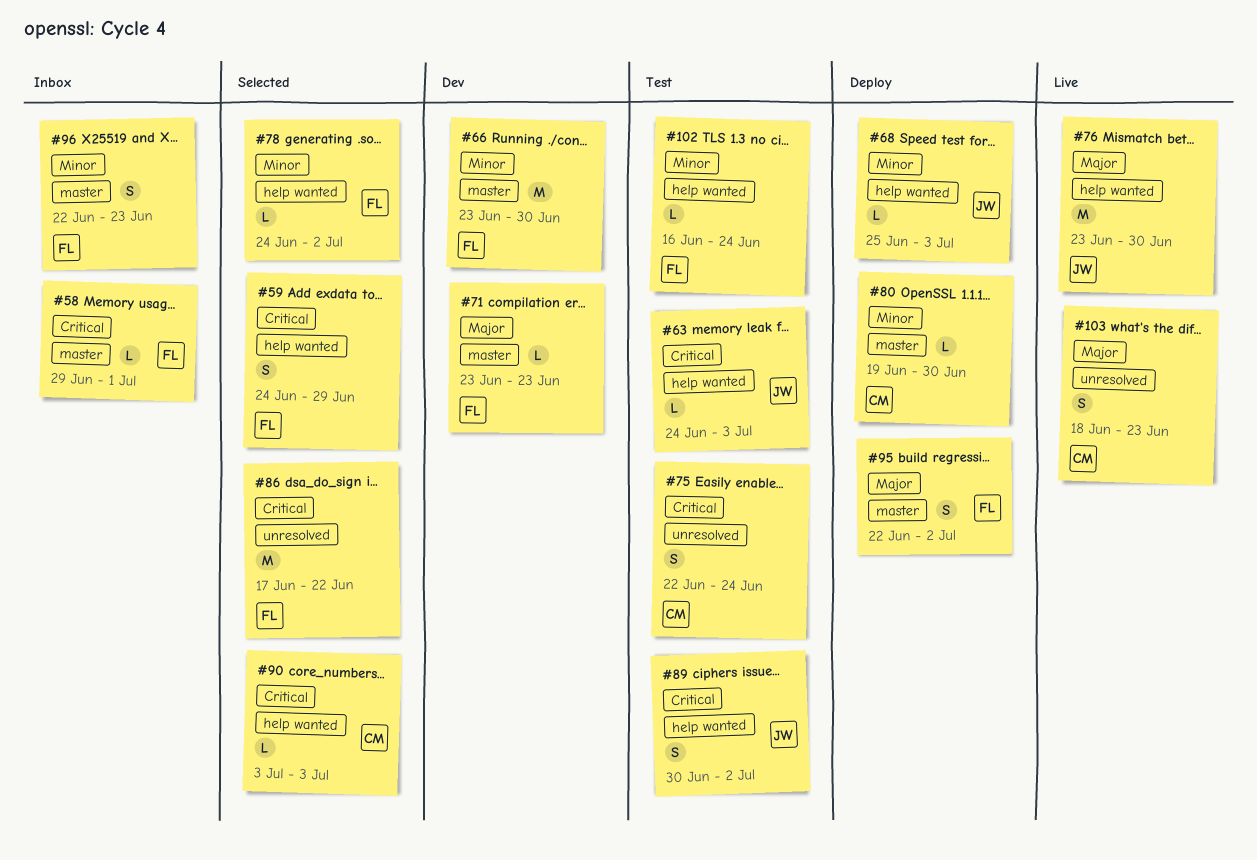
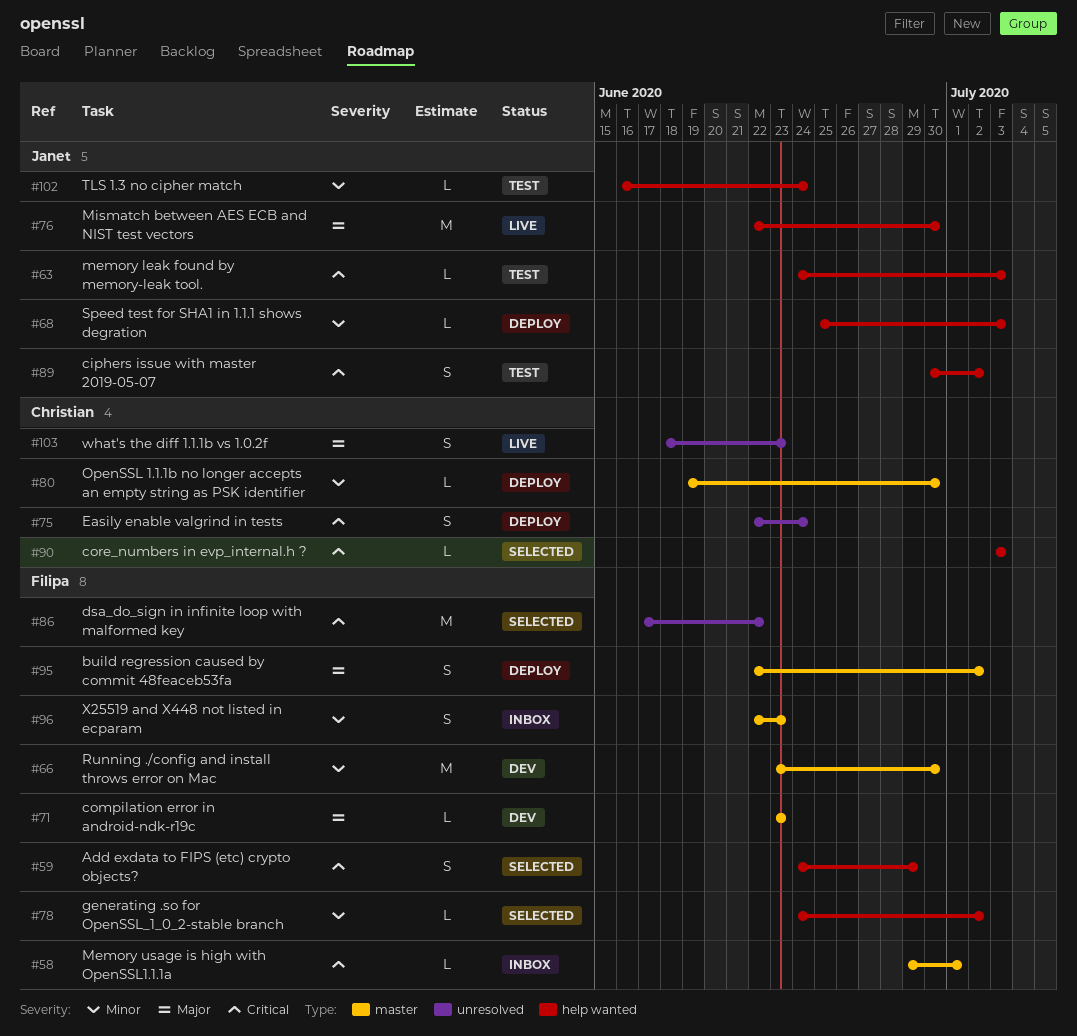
#75, status: Test -> Deploy
#76, start: Jun 23 -> Jun 22
#102, owner: Filipa -> Janet

